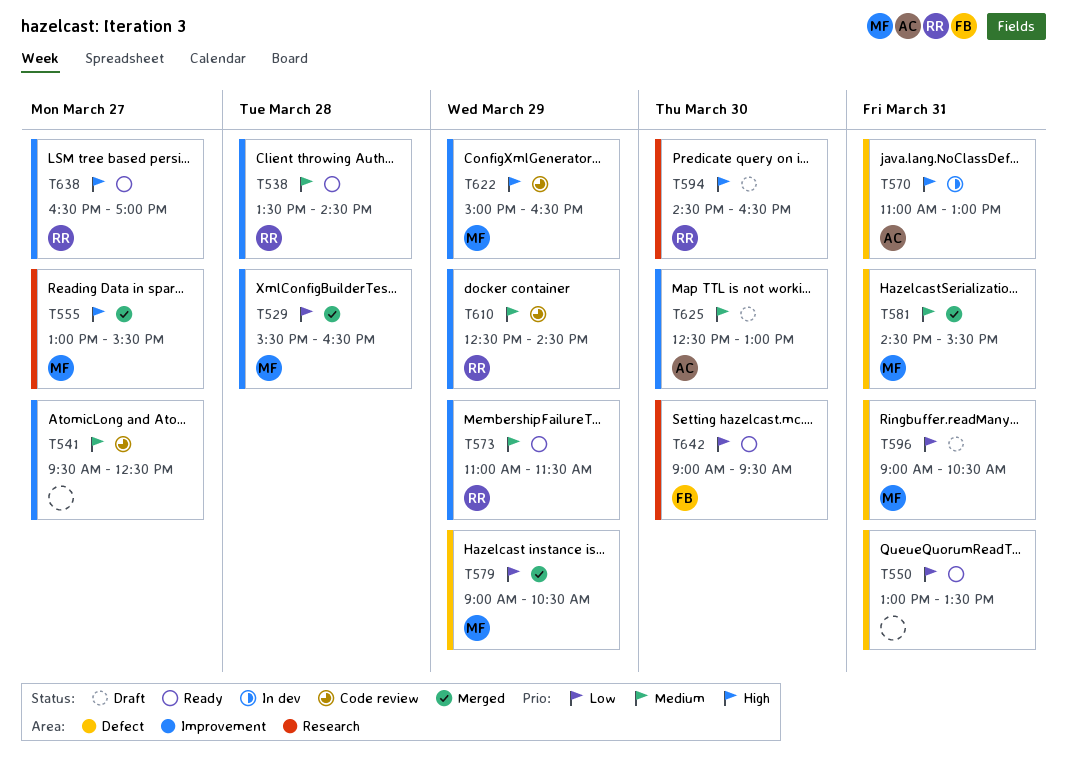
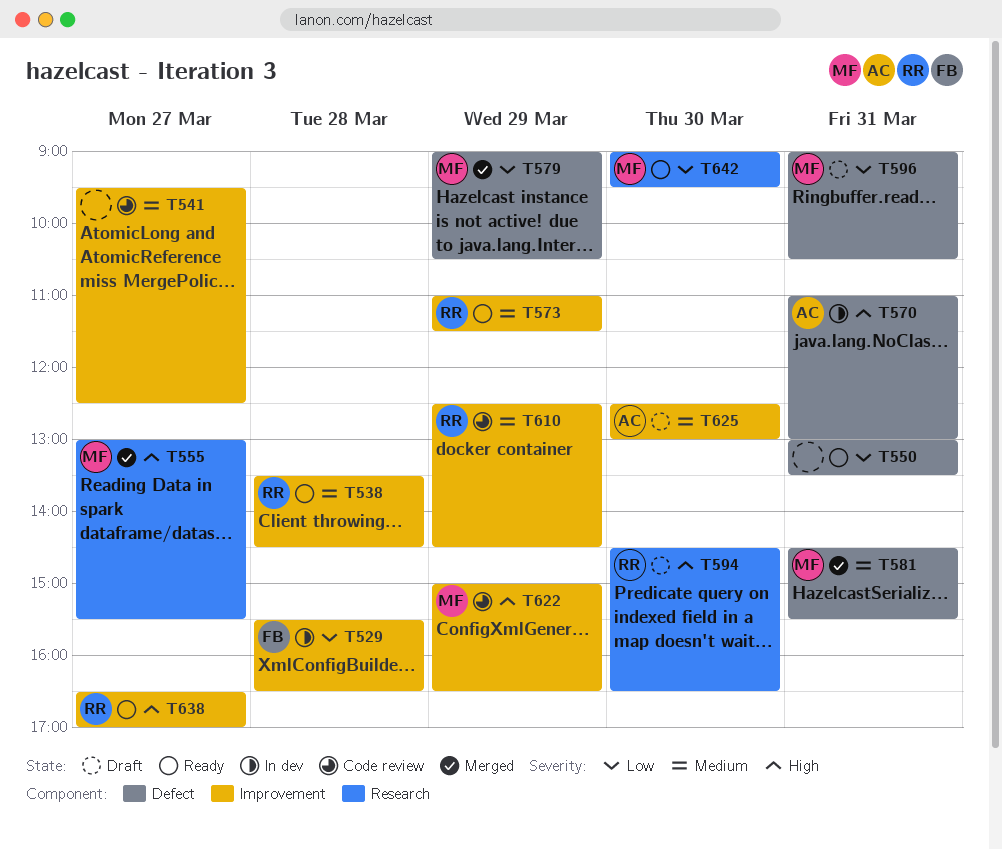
T529, status: Merged -> In dev
T529, owner: MF -> FB
T642, owner: FB -> MF

